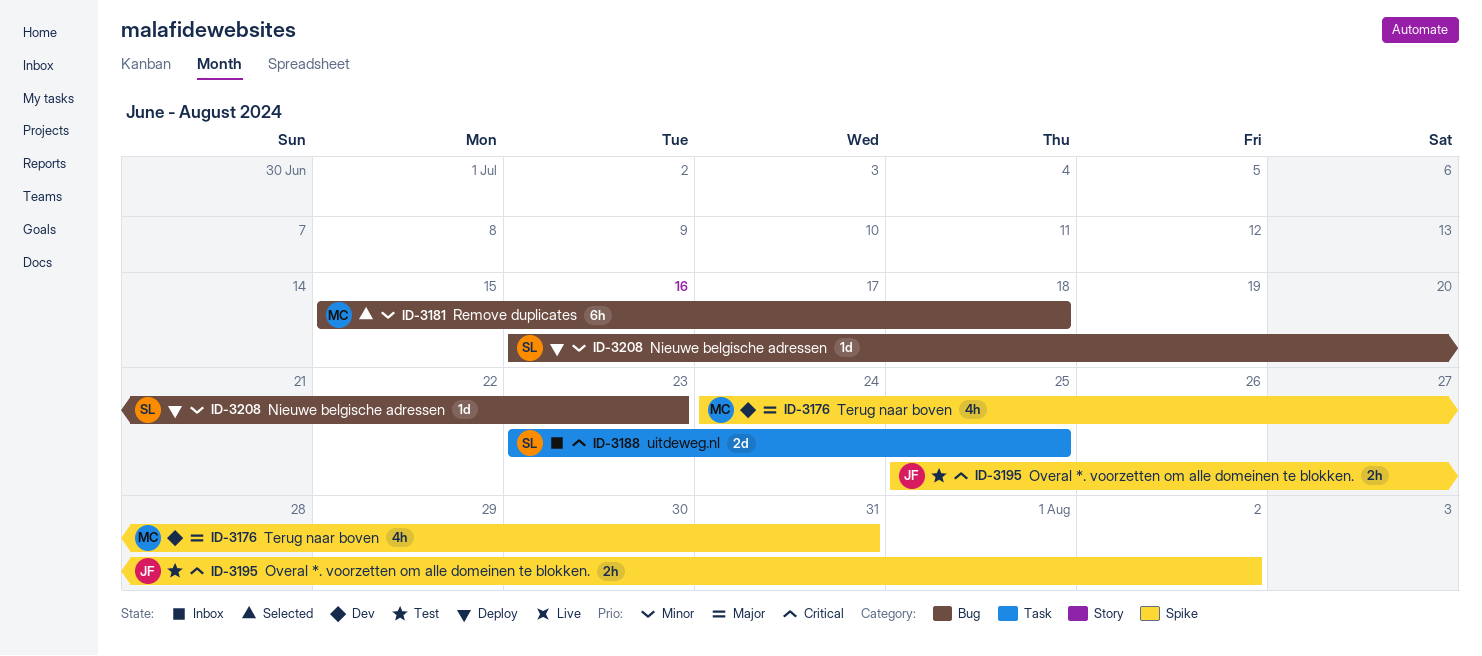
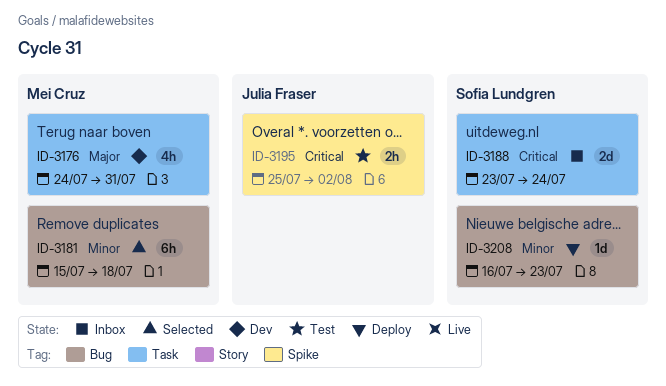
ID-3176, label: Spike -> Task
ID-3188, due: Jul 25 -> Jul 24

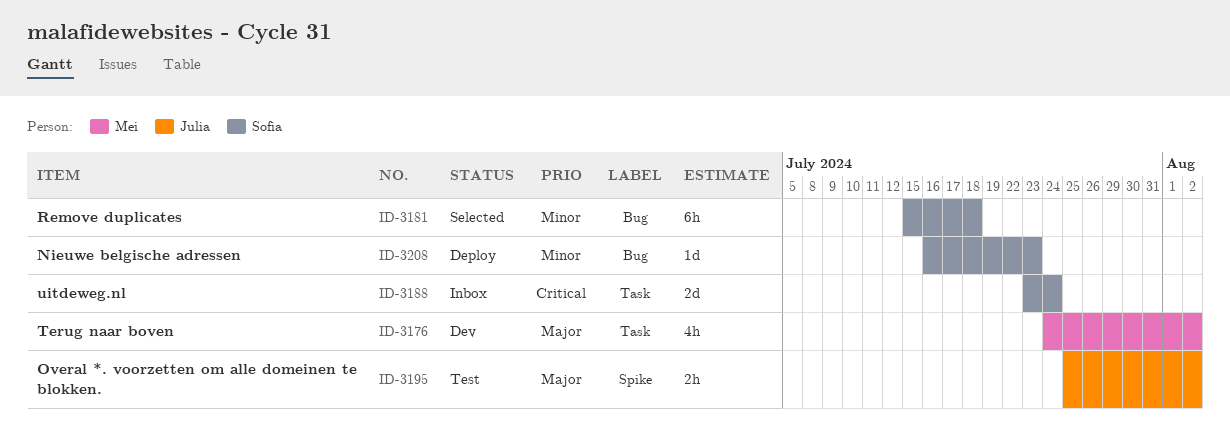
ID-3176, due: Jul 31 -> Aug 2
ID-3181, owner: Mei Cruz -> Sofia Lundgren
ID-3195, priority: Critical -> Major

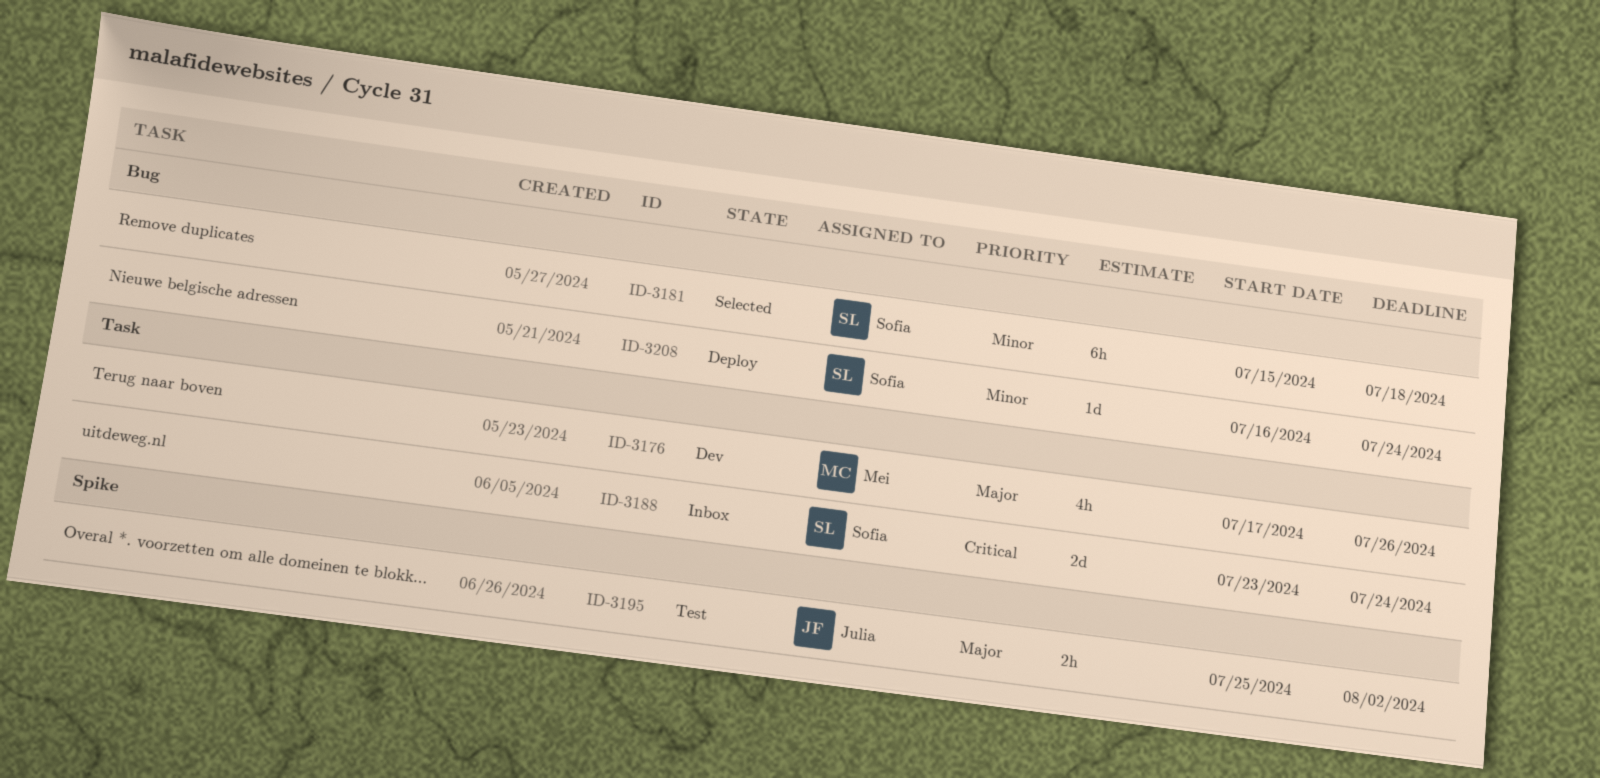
ID-3176, start: Jul 24 -> Jul 17
ID-3176, due: Aug 2 -> Jul 26
ID-3208, due: Jul 23 -> Jul 24

